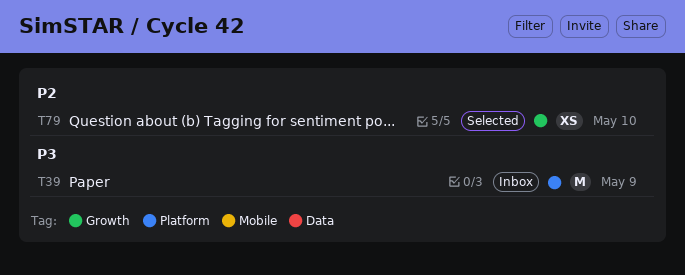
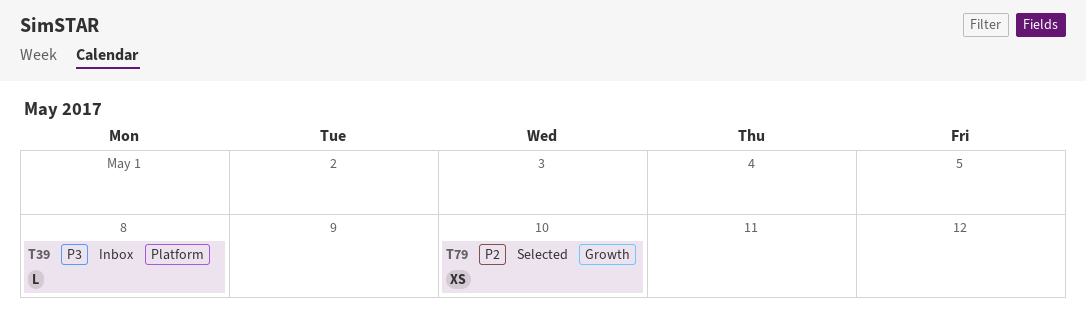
T39, estimate: M -> L
T39, due: May 9 -> May 8

